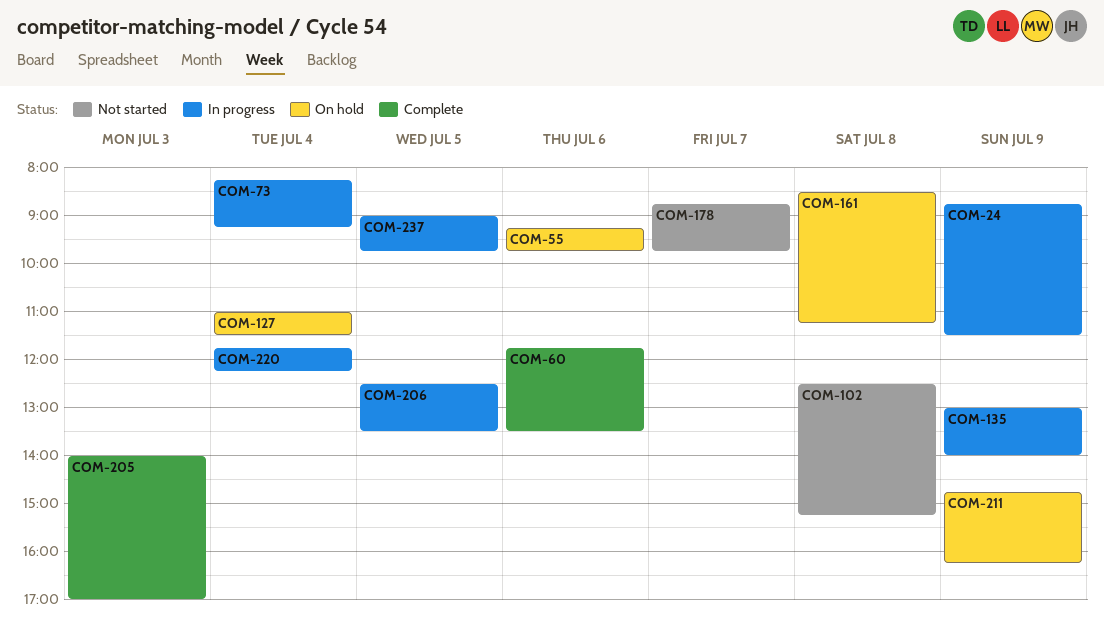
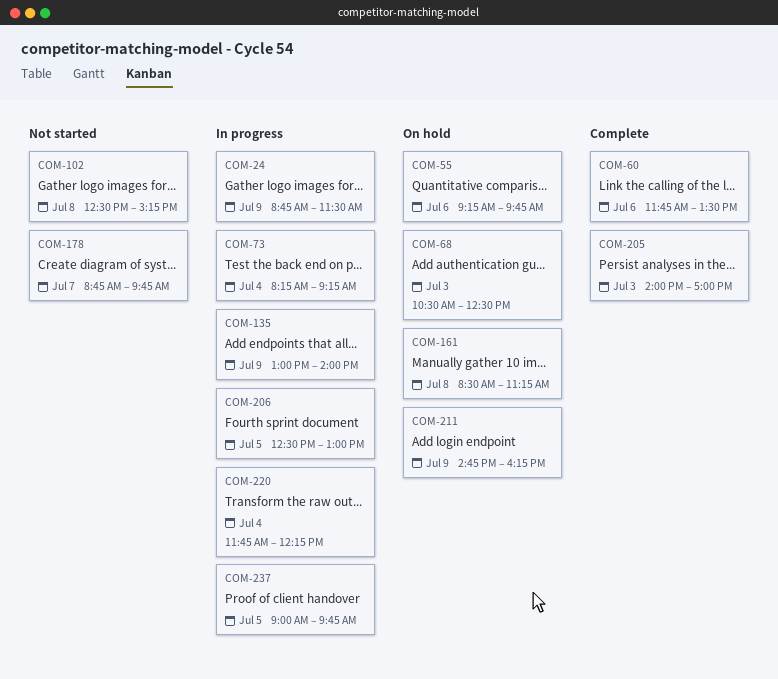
COM-68: none -> present
COM-127: present -> none
COM-206, ends: 13:30 -> 13:00

